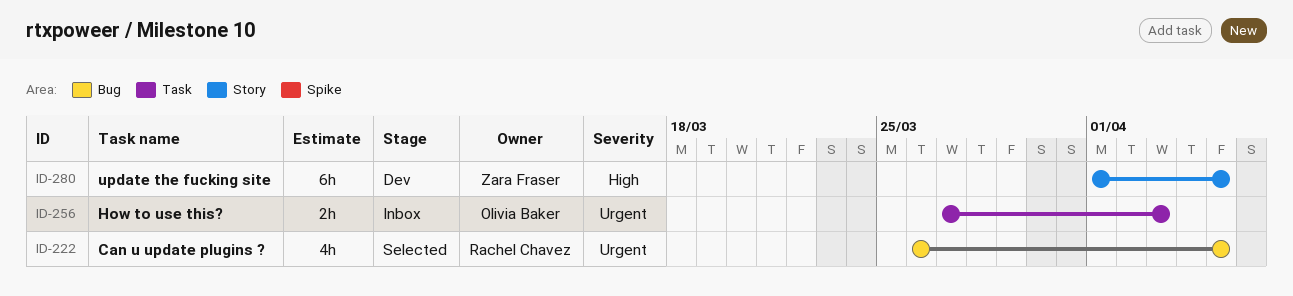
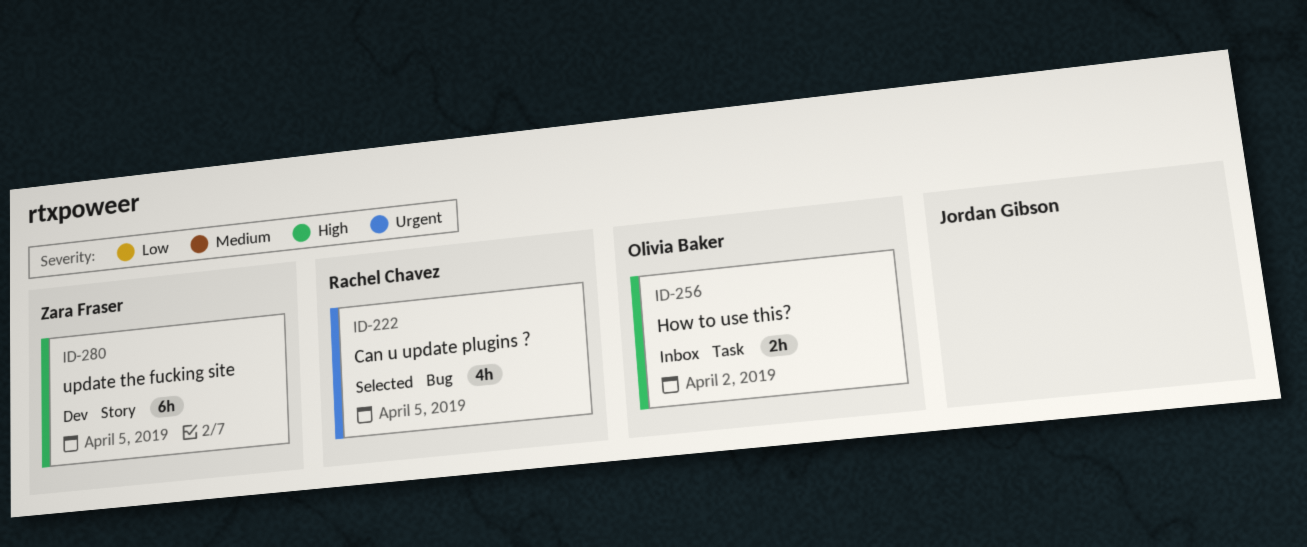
ID-256, priority: Urgent -> High
ID-256, due: Apr 3 -> Apr 2

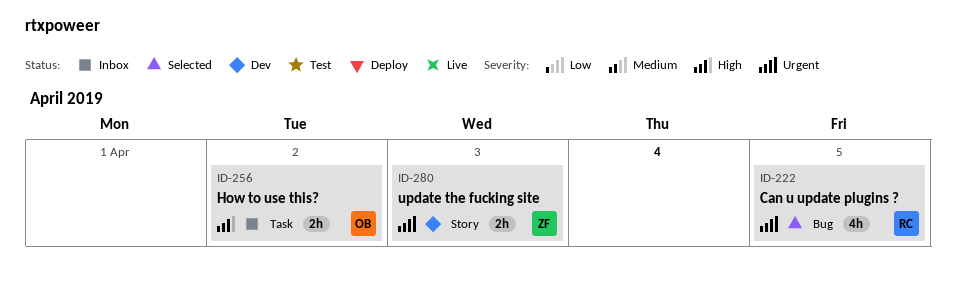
ID-280, priority: High -> Urgent
ID-280, estimate: 6h -> 2h
ID-280, due: Apr 5 -> Apr 3

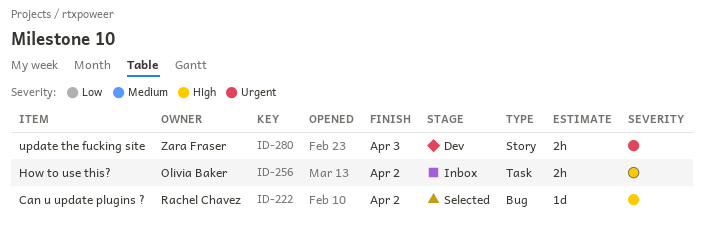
ID-222, priority: Urgent -> High
ID-222, estimate: 4h -> 1d
ID-222, due: Apr 5 -> Apr 2

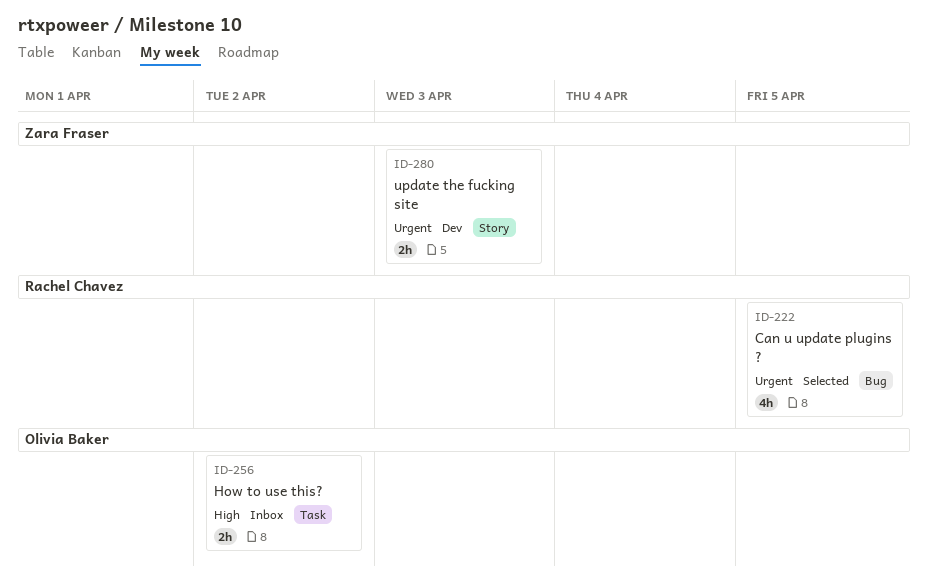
ID-222, priority: High -> Urgent
ID-222, estimate: 1d -> 4h
ID-222, due: Apr 2 -> Apr 5

